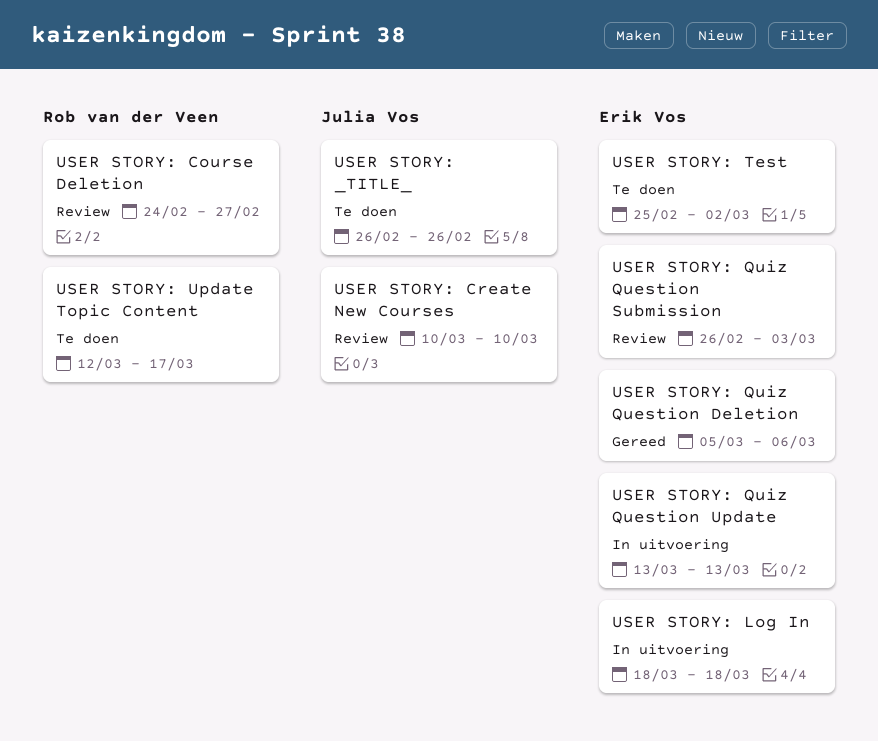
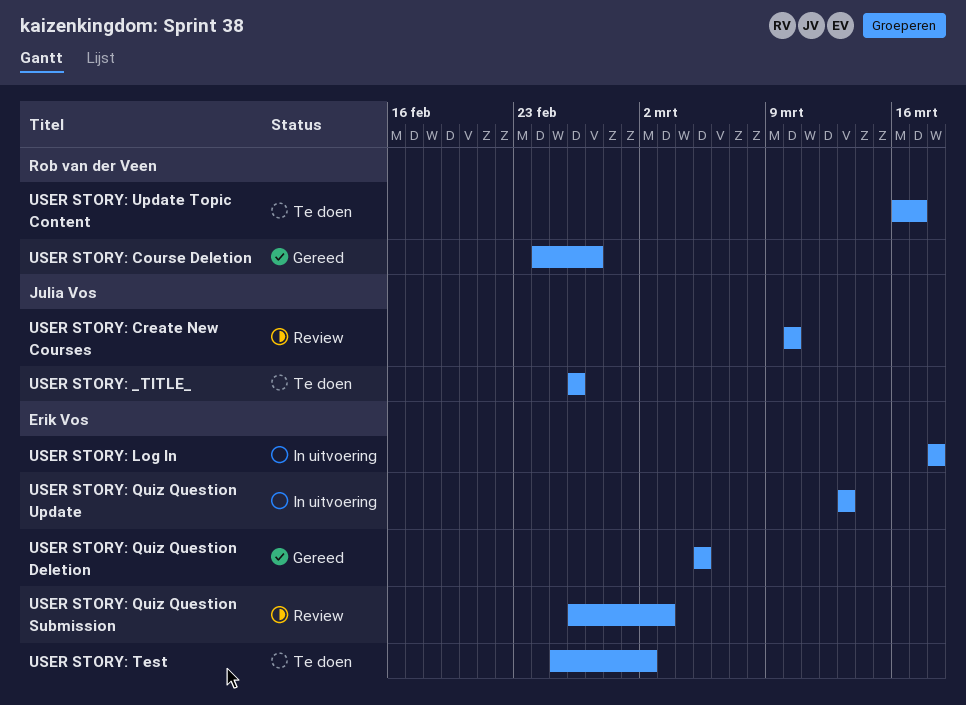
USER STORY: Course Deletion, status: Review -> Gereed
USER STORY: Quiz Question Deletion, due: Mar 6 -> Mar 5
USER STORY: Update Topic Content, start: Mar 12 -> Mar 16

